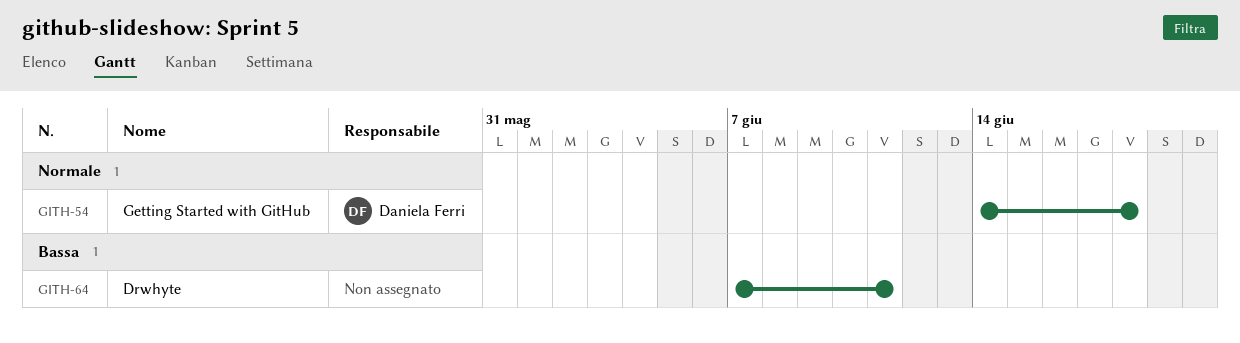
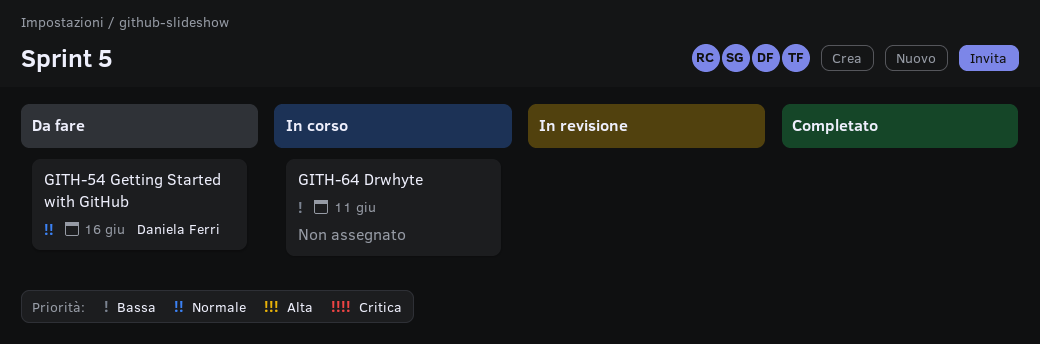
GITH-54, due: Jun 18 -> Jun 16

